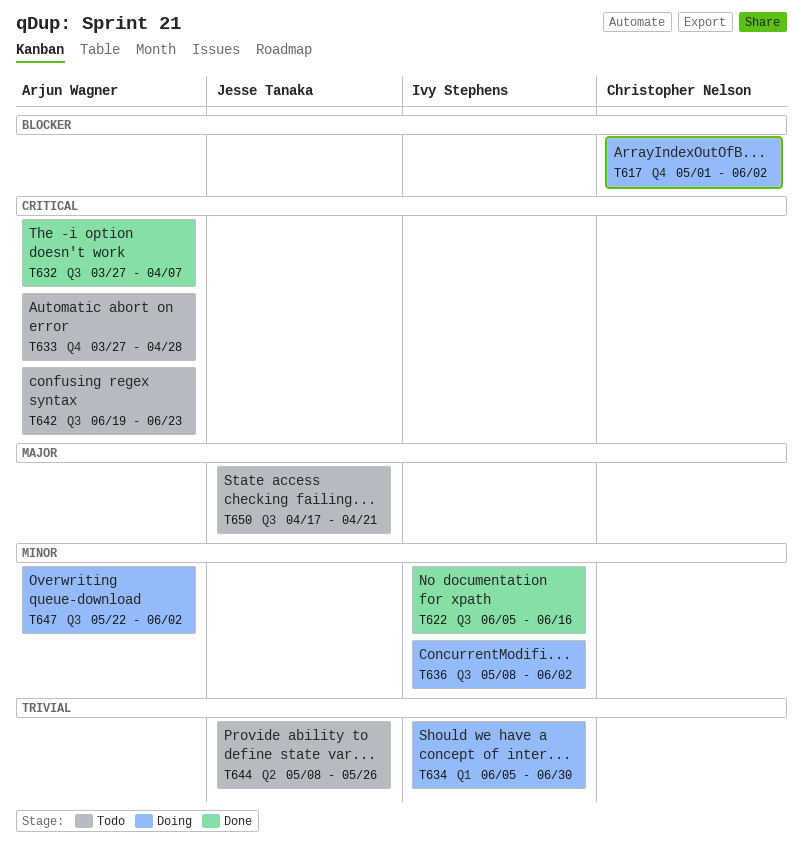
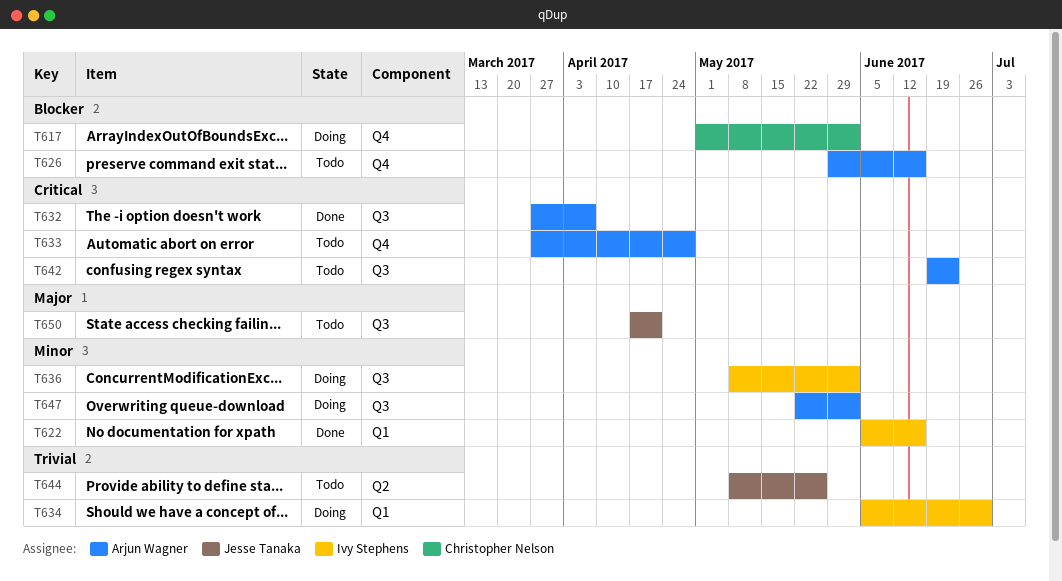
T622, label: Q3 -> Q1
T626: none -> present

